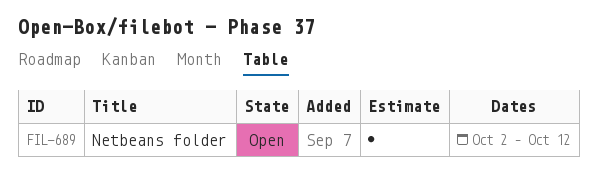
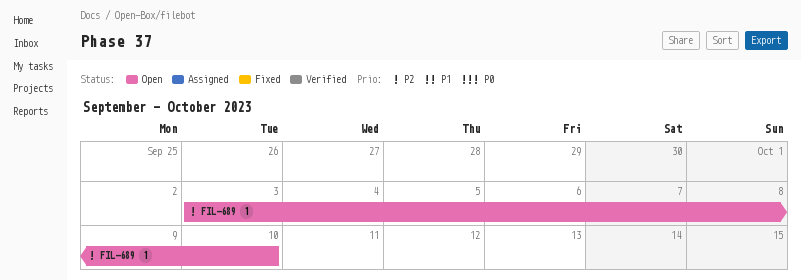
FIL-689, start: Oct 2 -> Oct 3
FIL-689, due: Oct 12 -> Oct 10

